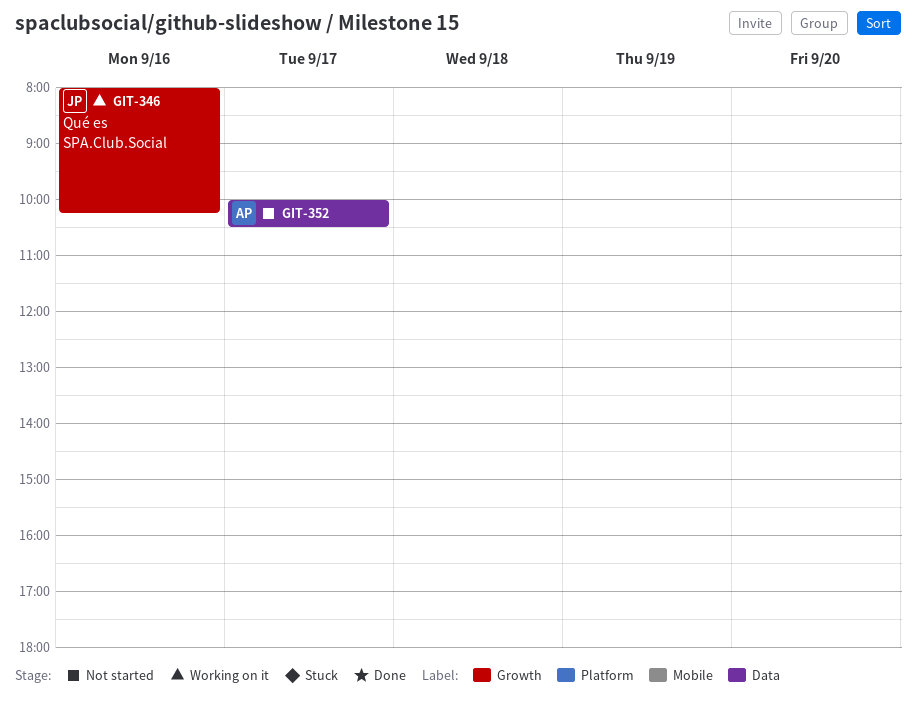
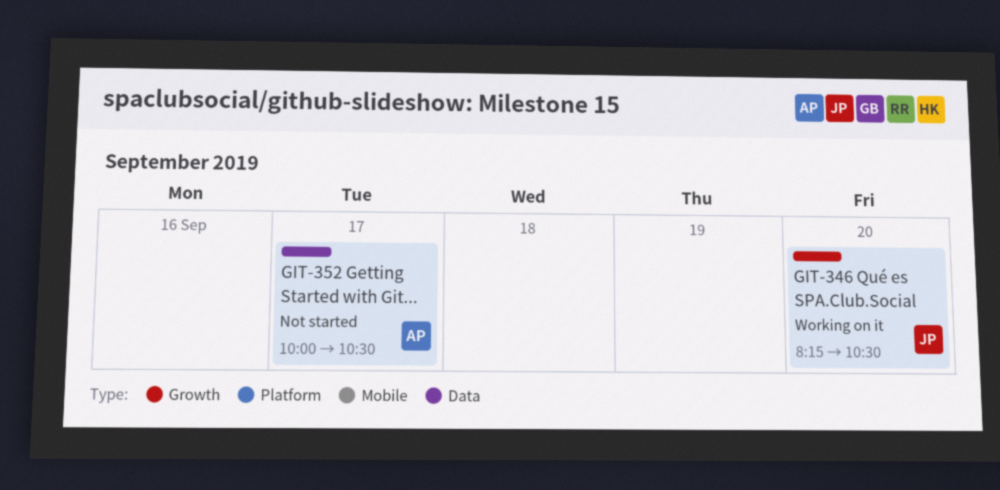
GIT-346, day: Sep 16 -> Sep 20
GIT-346, begins: 08:00 -> 08:15
GIT-346, ends: 10:15 -> 10:30

